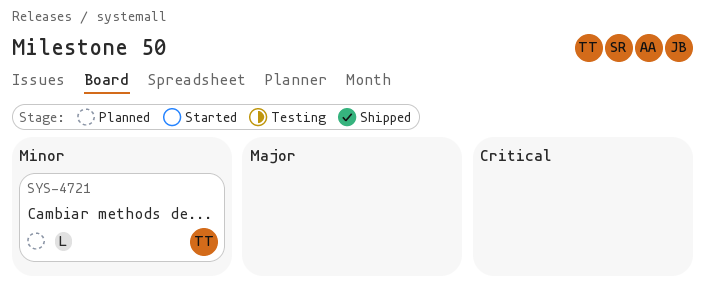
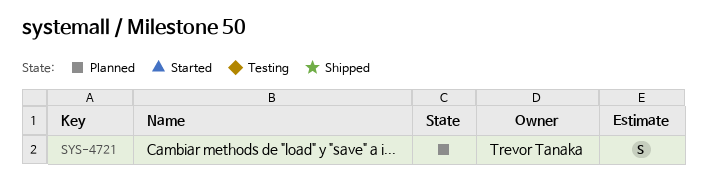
SYS-4721, estimate: L -> S

